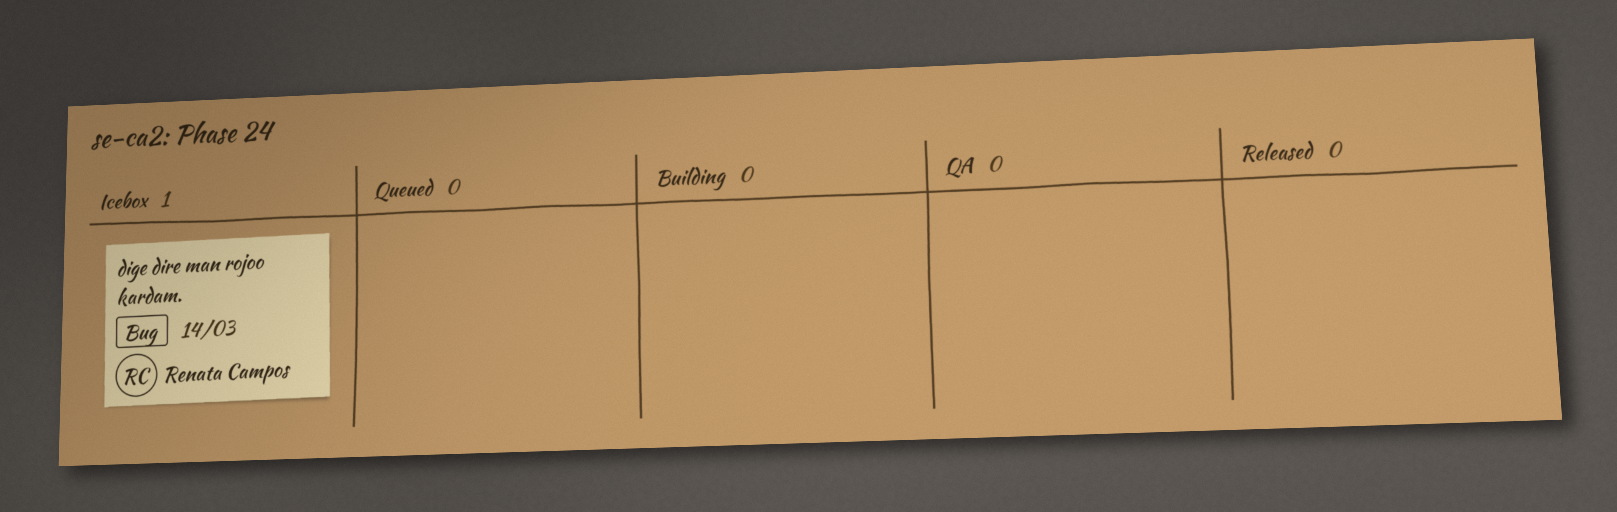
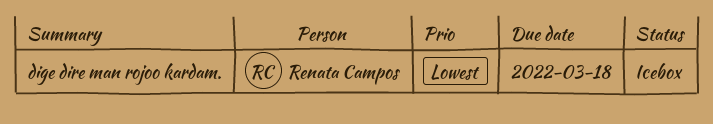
dige dire man rojoo kardam., due: Mar 14 -> Mar 18

